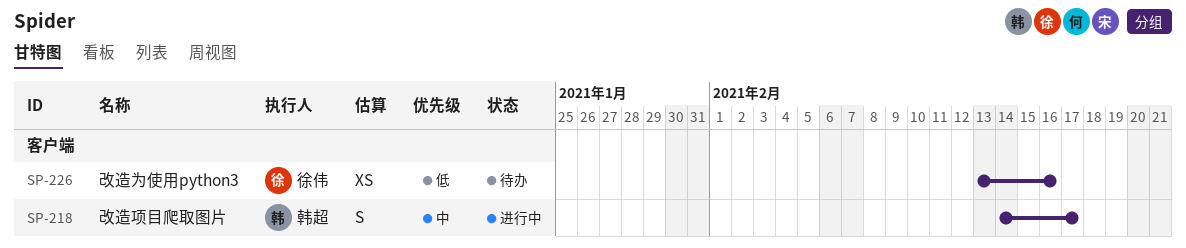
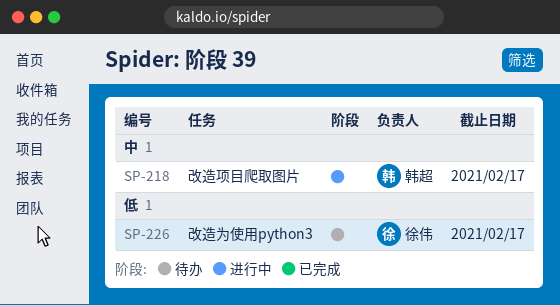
SP-226, due: Feb 16 -> Feb 17

